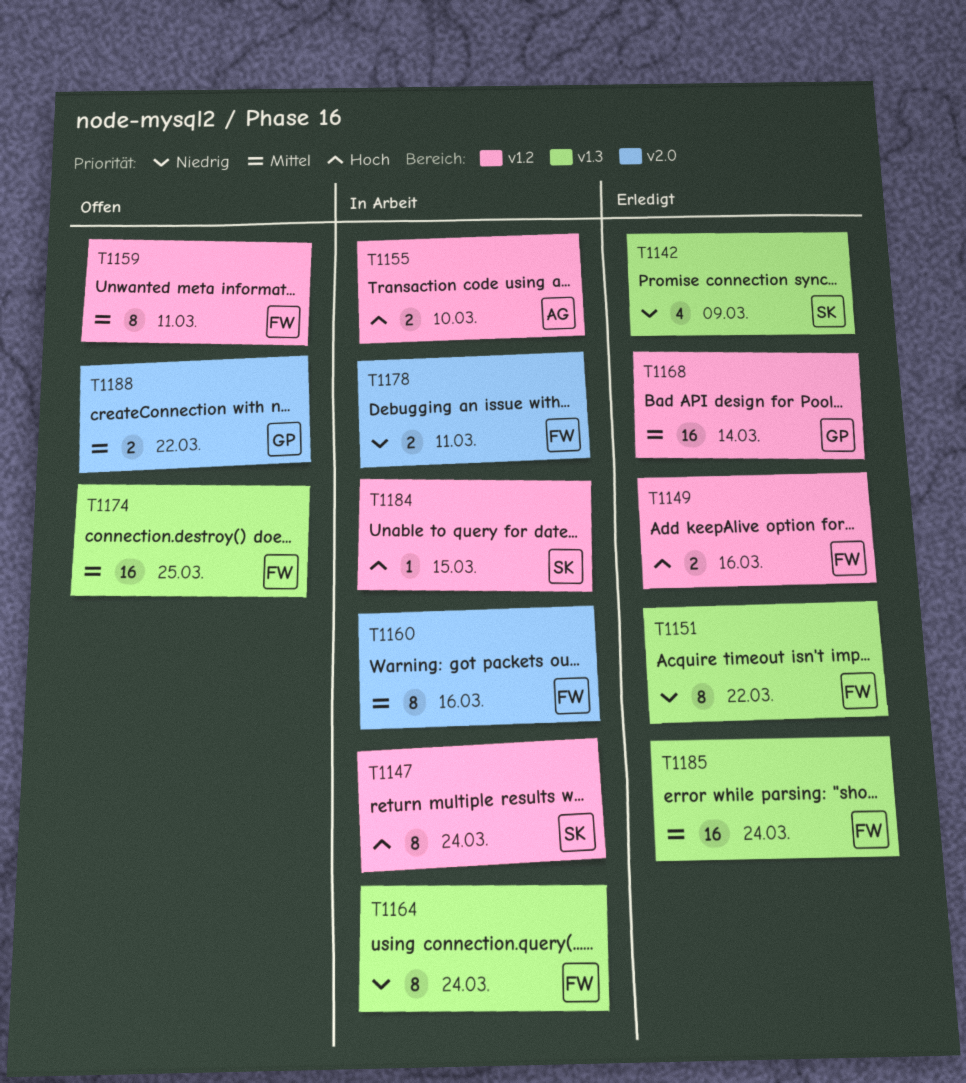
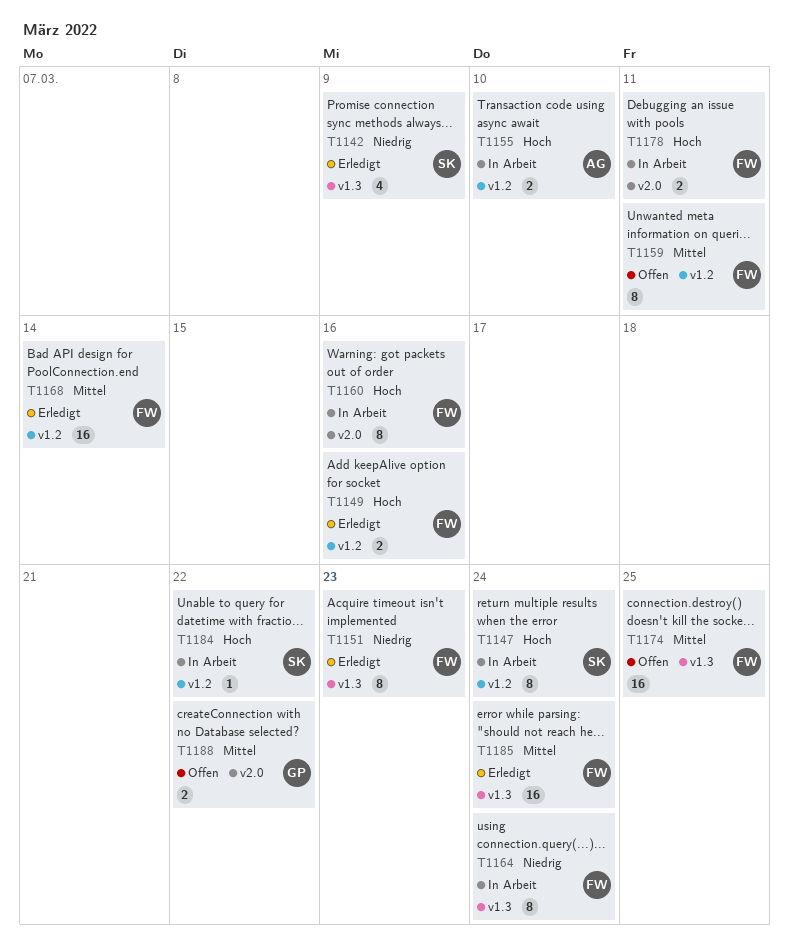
T1151, due: Mar 22 -> Mar 23
T1160, priority: Mittel -> Hoch
T1168, owner: GP -> FW
T1178, priority: Niedrig -> Hoch
T1184, due: Mar 15 -> Mar 22

